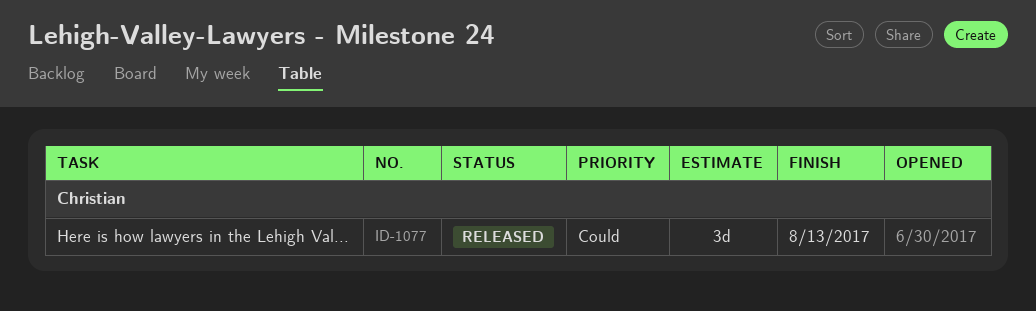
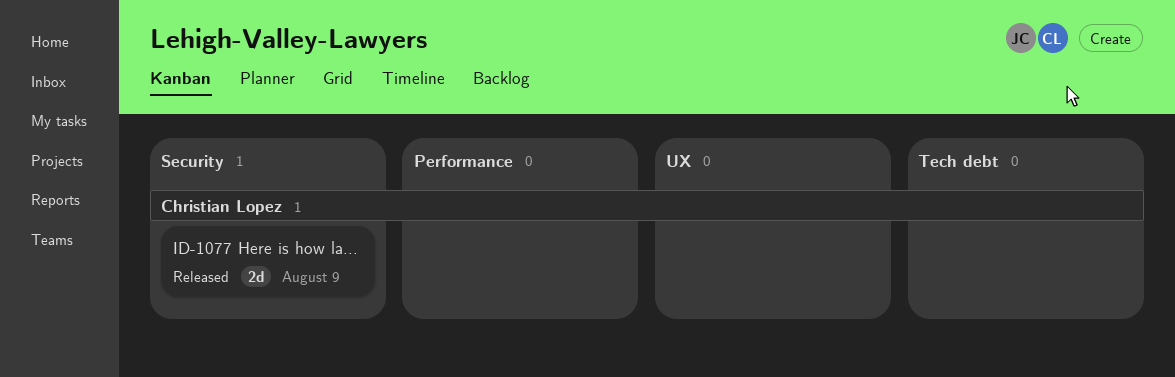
ID-1077, estimate: 3d -> 2d
ID-1077, due: Aug 13 -> Aug 9

